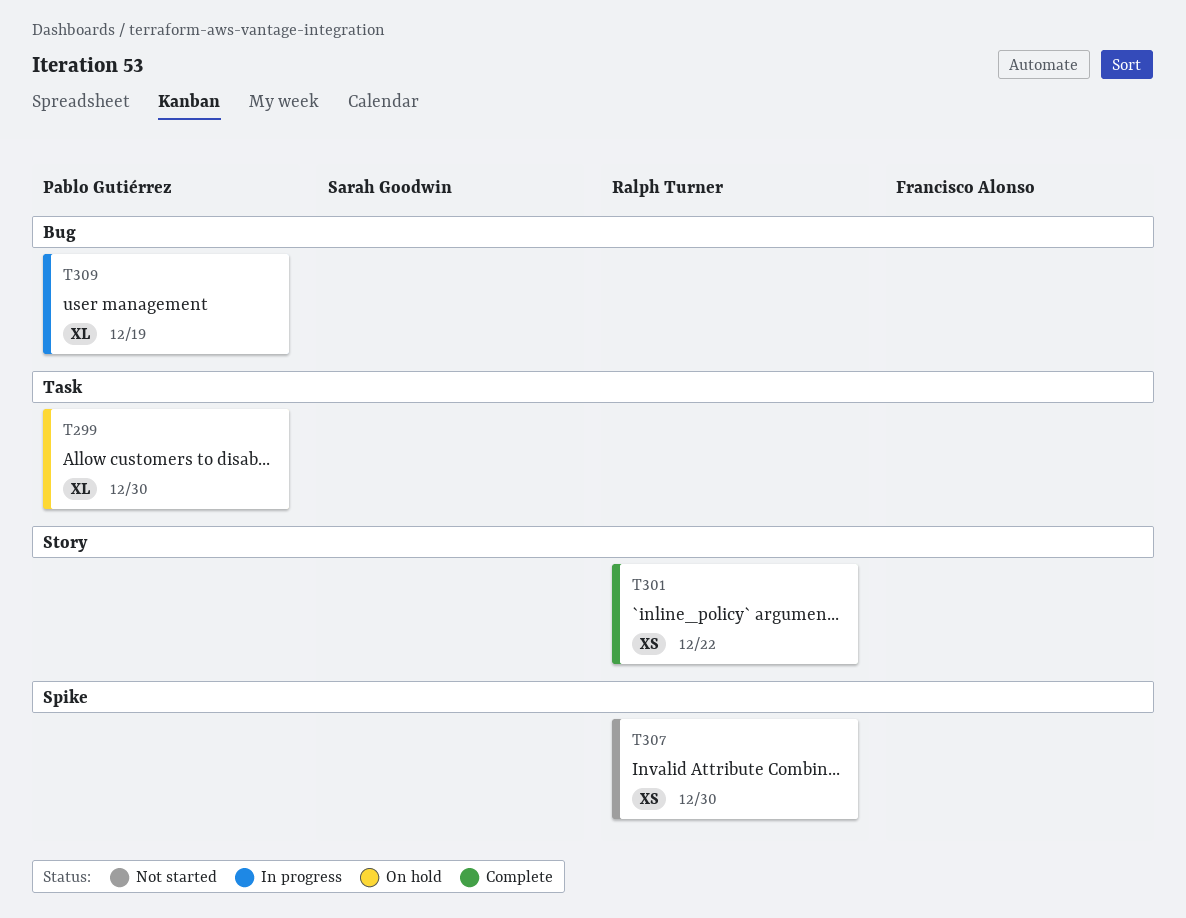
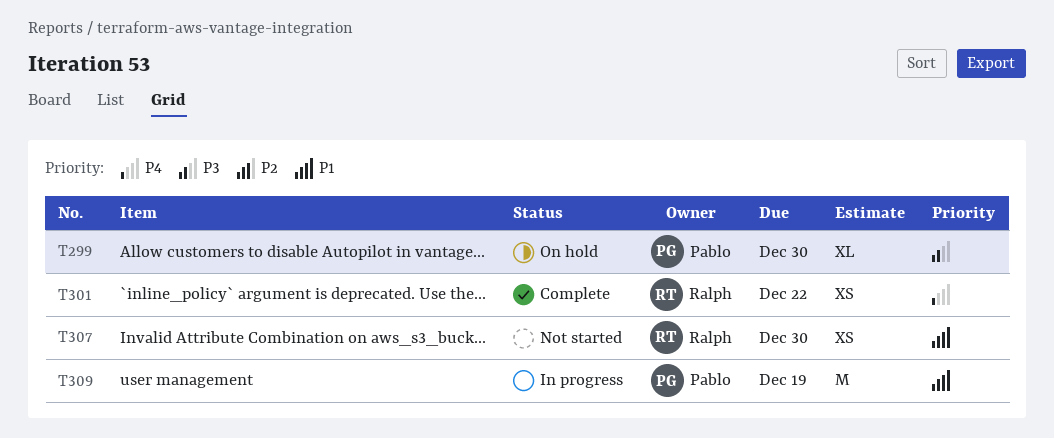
T309, estimate: XL -> M

